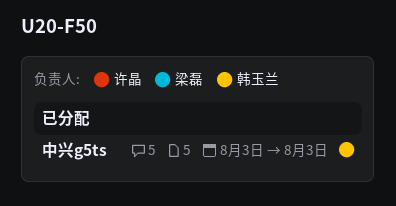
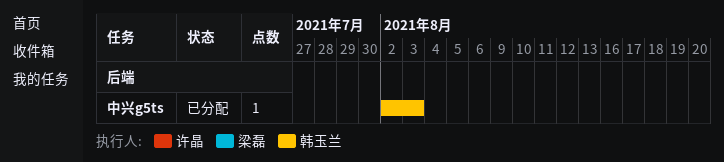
中兴g5ts, start: Aug 3 -> Aug 2

